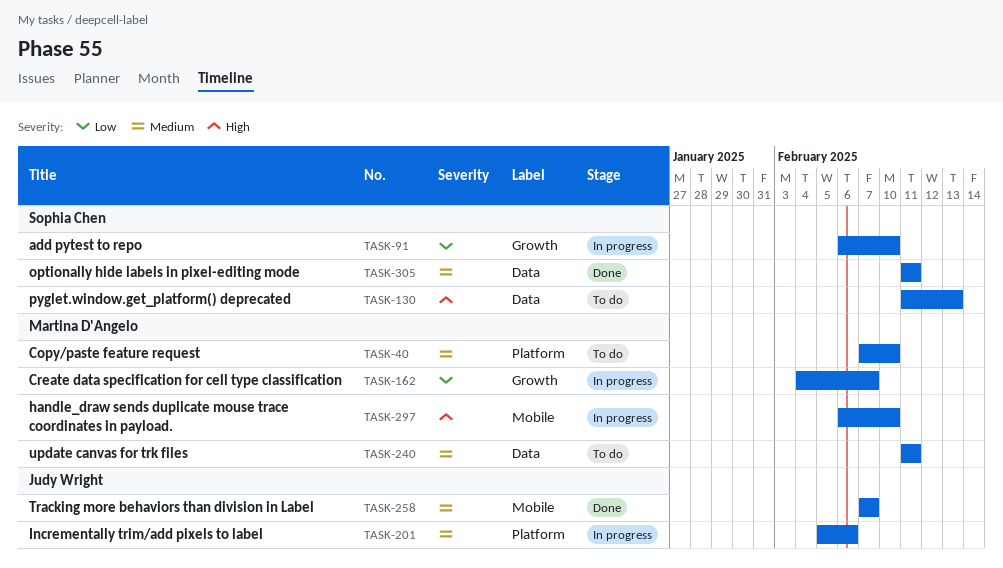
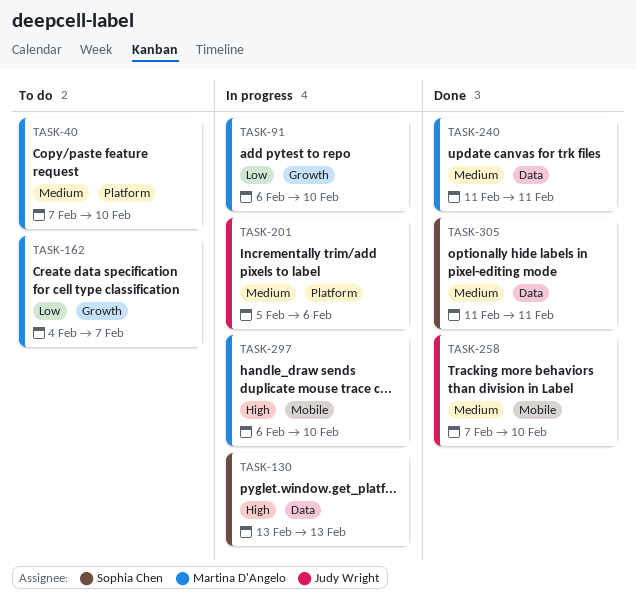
TASK-91, owner: Sophia Chen -> Martina D'Angelo
TASK-130, status: To do -> In progress
TASK-130, start: Feb 11 -> Feb 13
TASK-162, status: In progress -> To do
TASK-240, status: To do -> Done
TASK-258, due: Feb 7 -> Feb 10

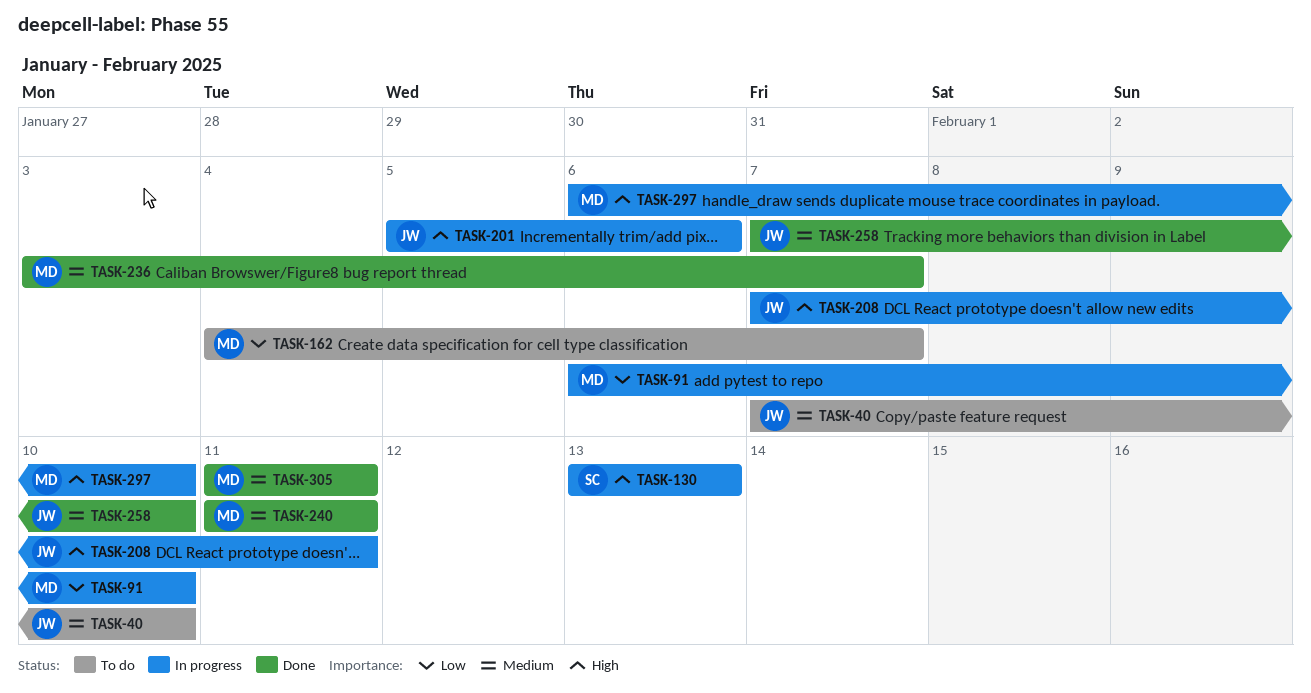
TASK-40, owner: Martina D'Angelo -> Judy Wright
TASK-201, priority: Medium -> High
TASK-208: none -> present
TASK-236: none -> present
TASK-305, owner: Sophia Chen -> Martina D'Angelo

